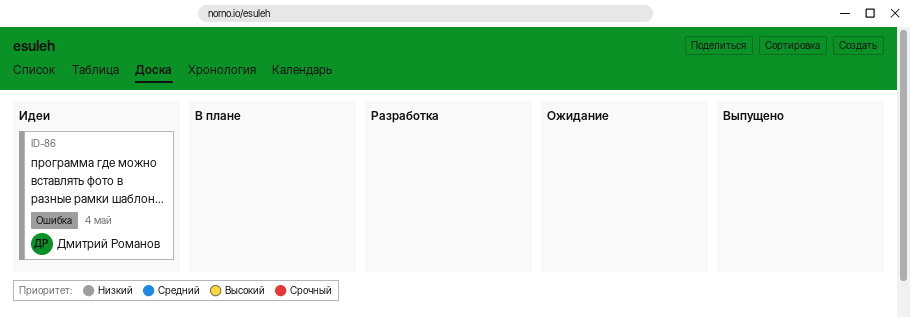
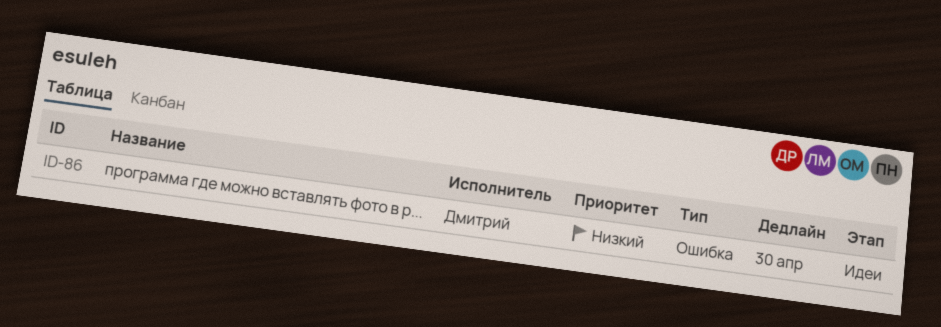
ID-86, due: May 4 -> Apr 30

